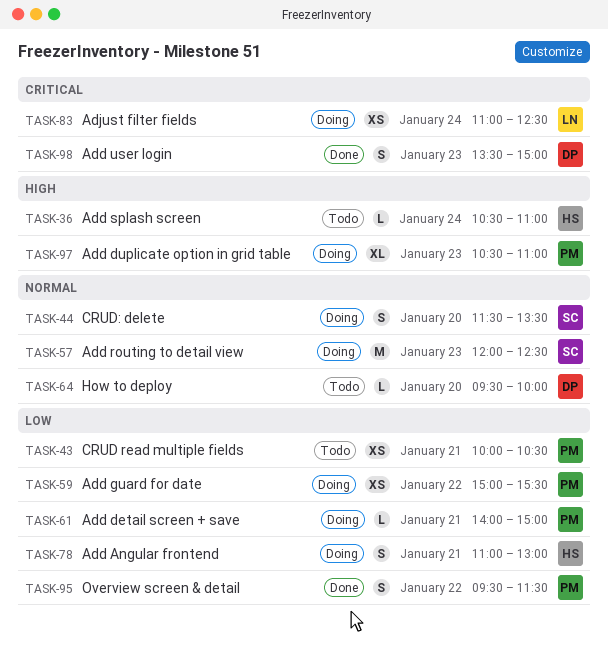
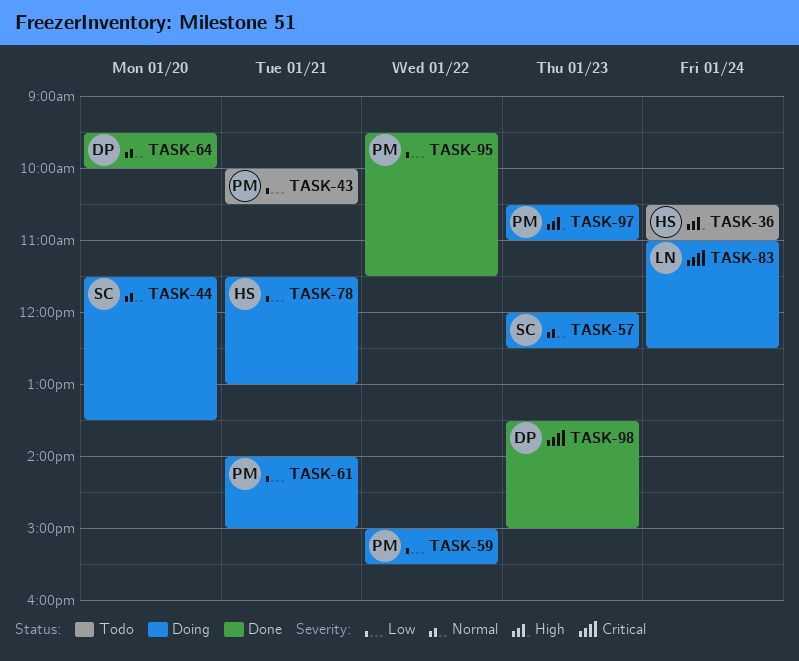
TASK-64, status: Todo -> Done
TASK-78, begins: 11:00 -> 11:30

